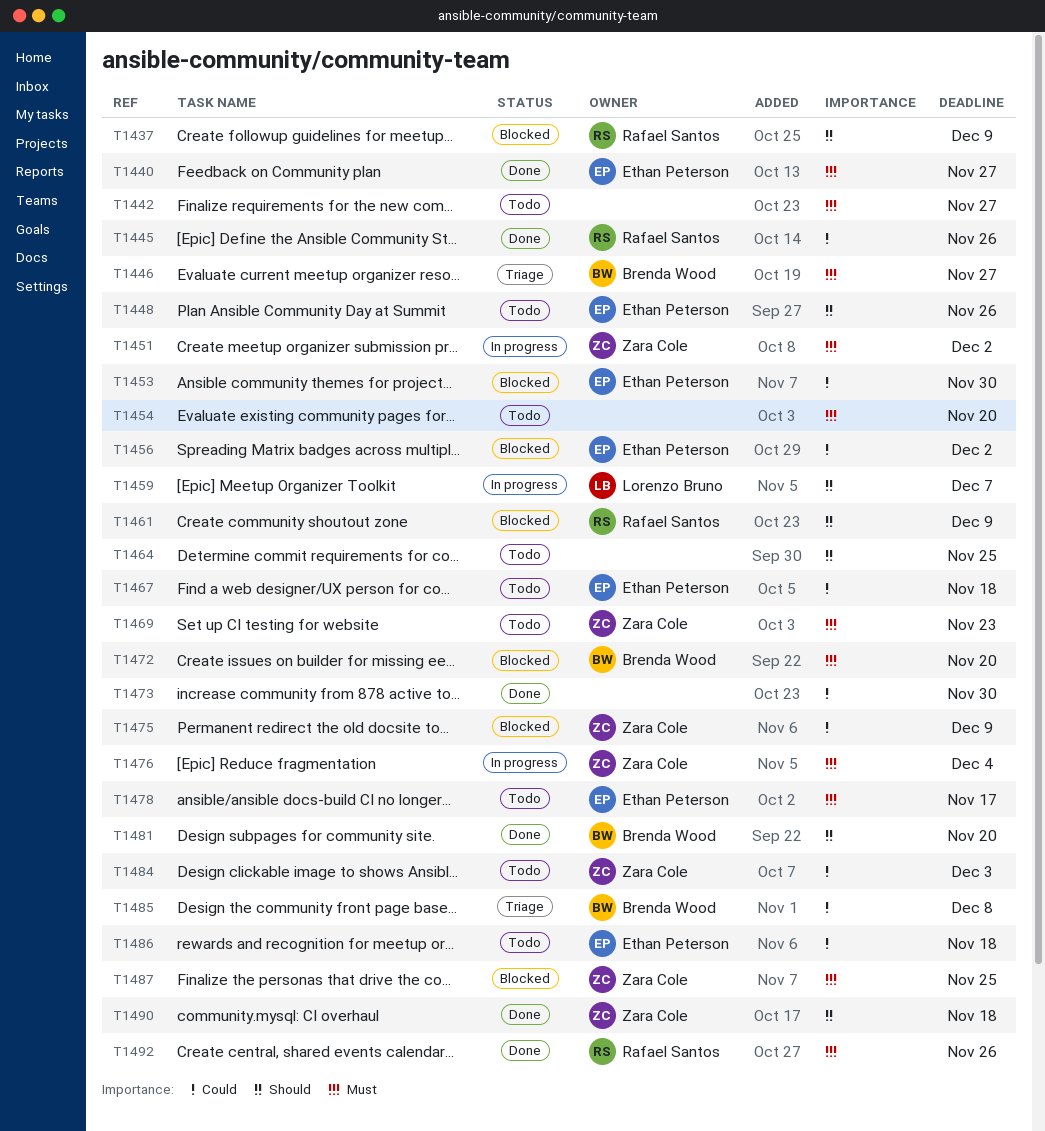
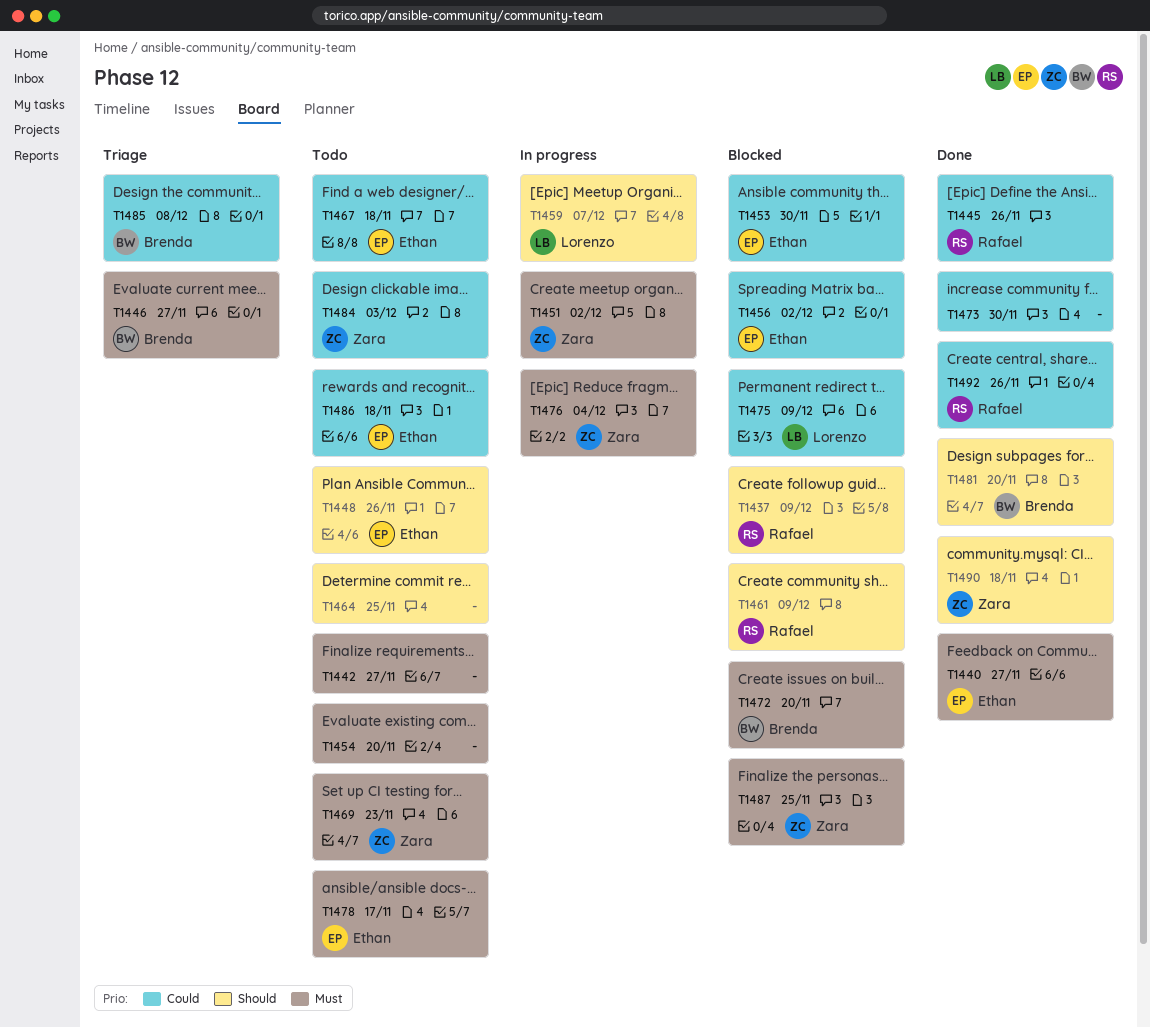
T1475, owner: Zara Cole -> Lorenzo Bruno
T1492, priority: Must -> Could

